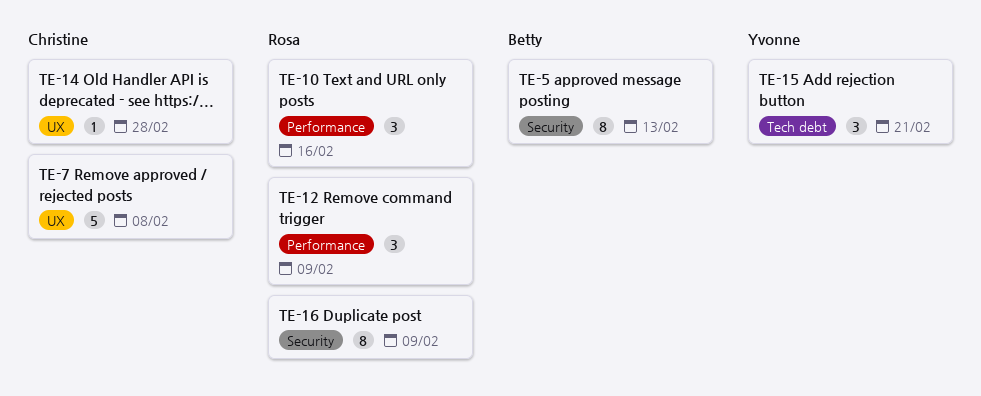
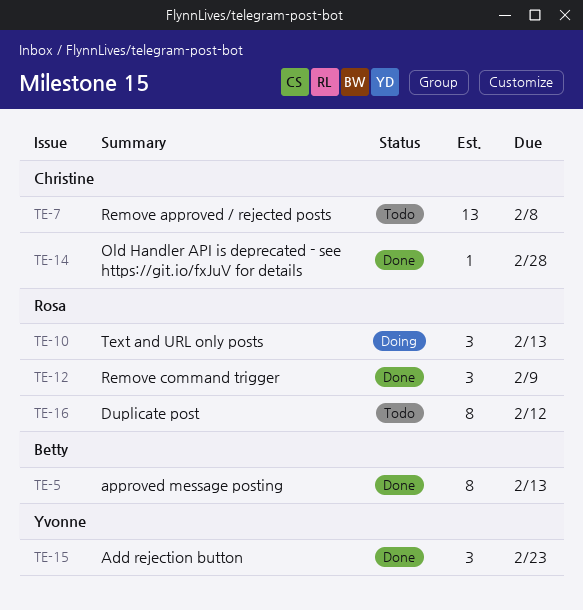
TE-7, estimate: 5 -> 13
TE-10, due: Feb 16 -> Feb 13
TE-15, due: Feb 21 -> Feb 23
TE-16, due: Feb 9 -> Feb 12

